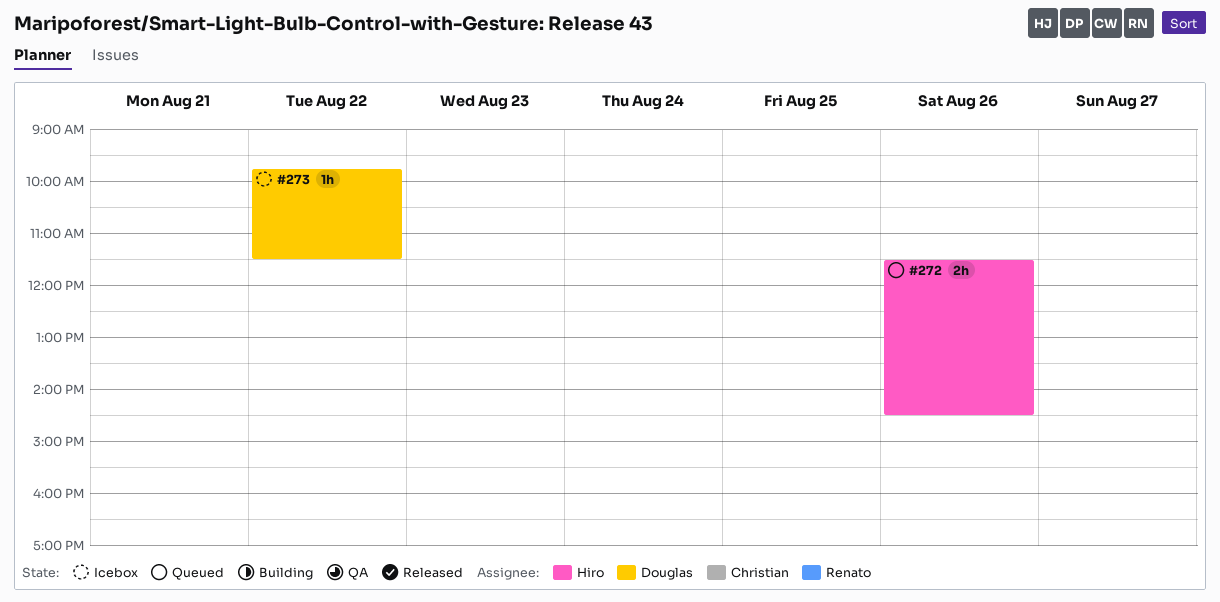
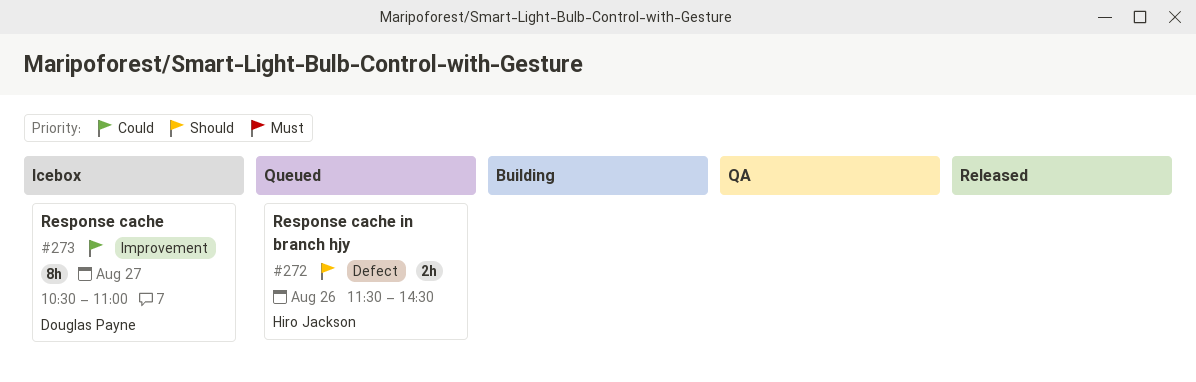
#273, estimate: 1h -> 8h
#273, day: Aug 22 -> Aug 27
#273, begins: 09:45 -> 10:30
#273, ends: 11:30 -> 11:00

